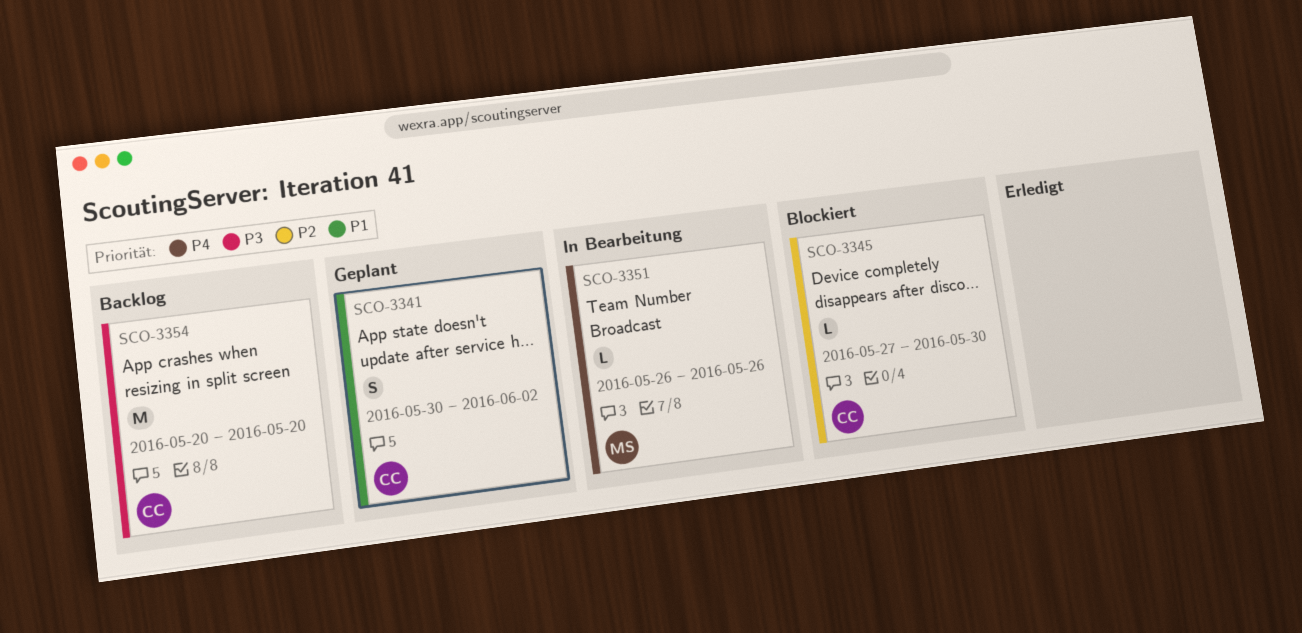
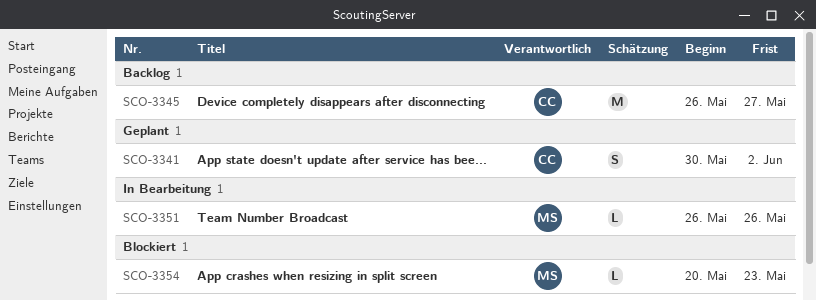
SCO-3345, status: Blockiert -> Backlog
SCO-3345, estimate: L -> M
SCO-3345, start: May 27 -> May 26
SCO-3345, due: May 30 -> May 27
SCO-3354, status: Backlog -> Blockiert
SCO-3354, owner: CC -> MS
SCO-3354, estimate: M -> L
SCO-3354, due: May 20 -> May 23

